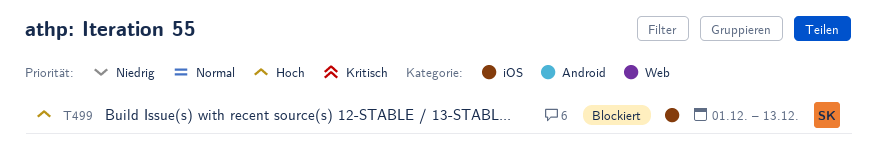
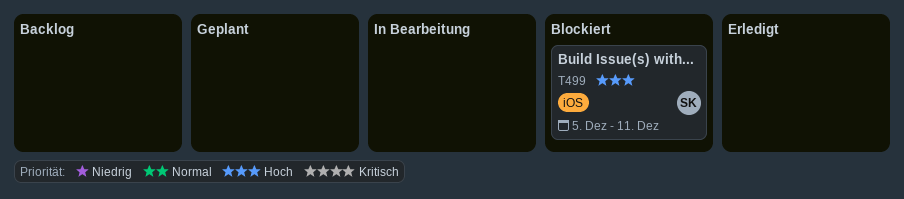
T499, start: Dec 1 -> Dec 5
T499, due: Dec 13 -> Dec 11

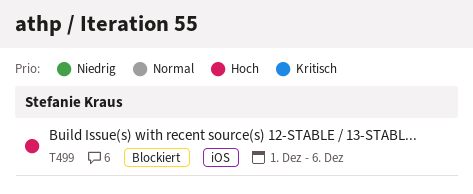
T499, start: Dec 5 -> Dec 1
T499, due: Dec 11 -> Dec 6

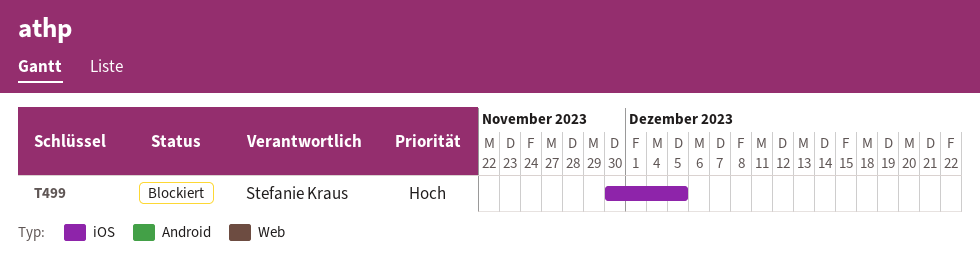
T499, start: Dec 1 -> Nov 30
T499, due: Dec 6 -> Dec 5

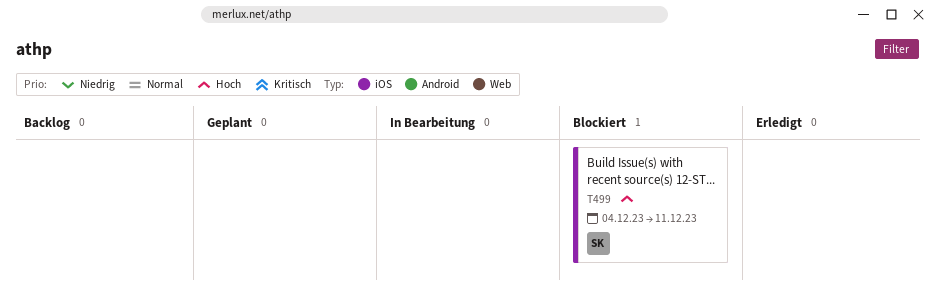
T499, start: Nov 30 -> Dec 4
T499, due: Dec 5 -> Dec 11

